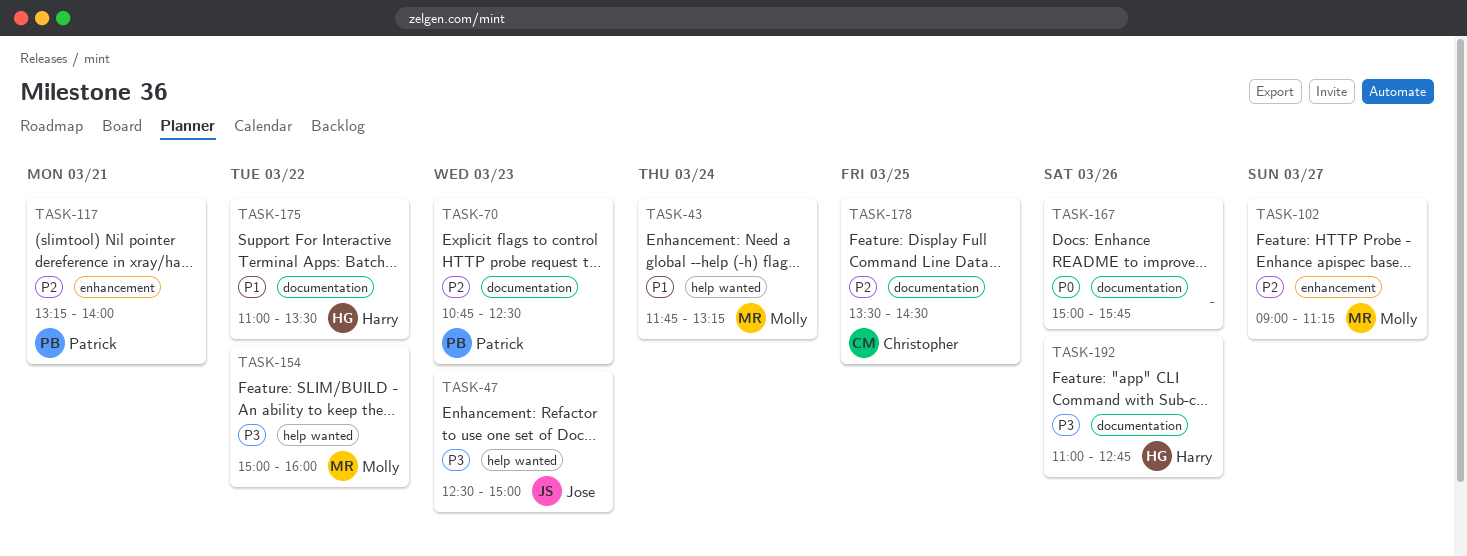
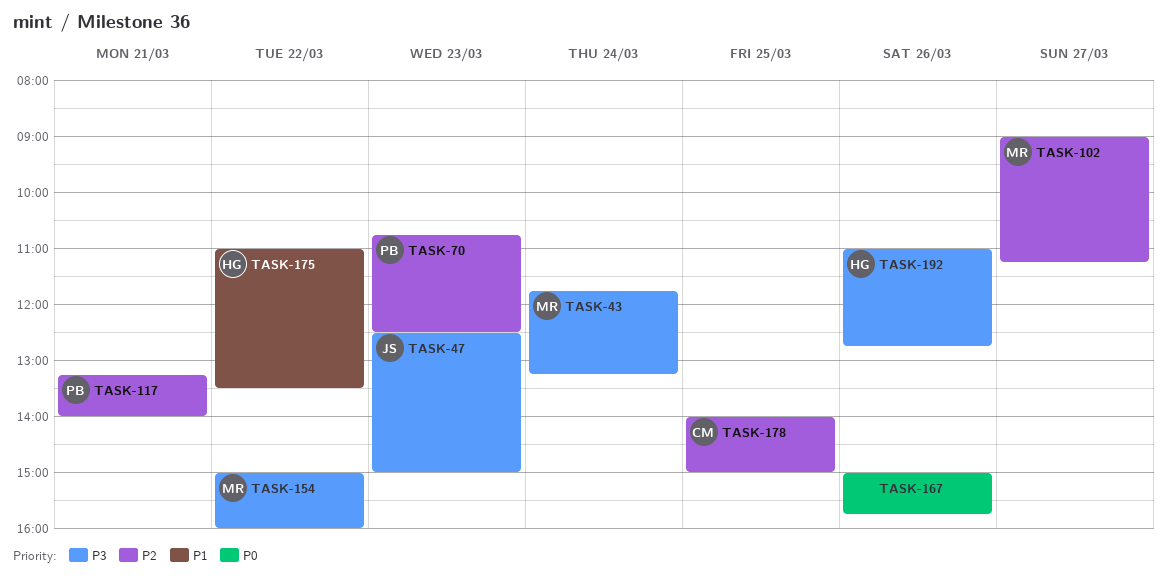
TASK-43, priority: P1 -> P3
TASK-178, begins: 13:30 -> 14:00
TASK-178, ends: 14:30 -> 15:00

